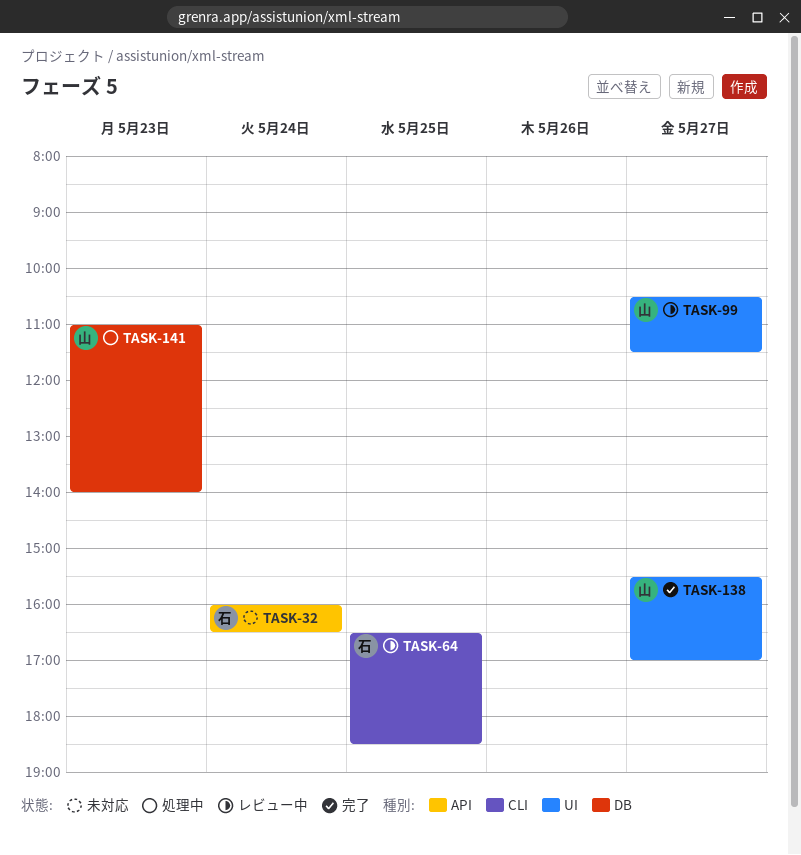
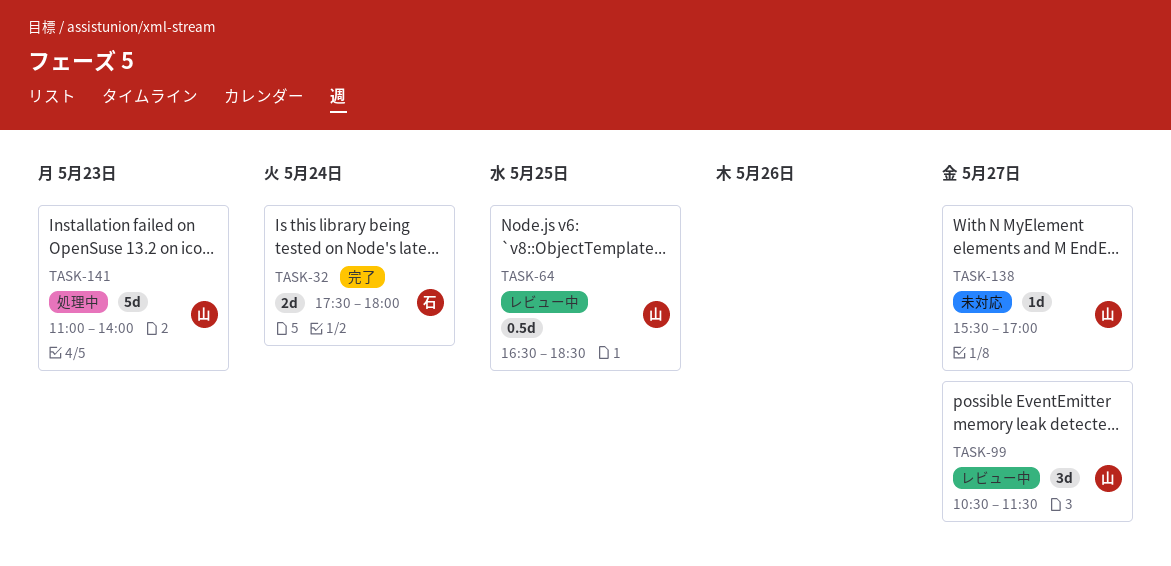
TASK-32, status: 未対応 -> 完了
TASK-32, begins: 16:00 -> 17:30
TASK-32, ends: 16:30 -> 18:00
TASK-64, owner: 石 -> 山
TASK-138, status: 完了 -> 未対応

